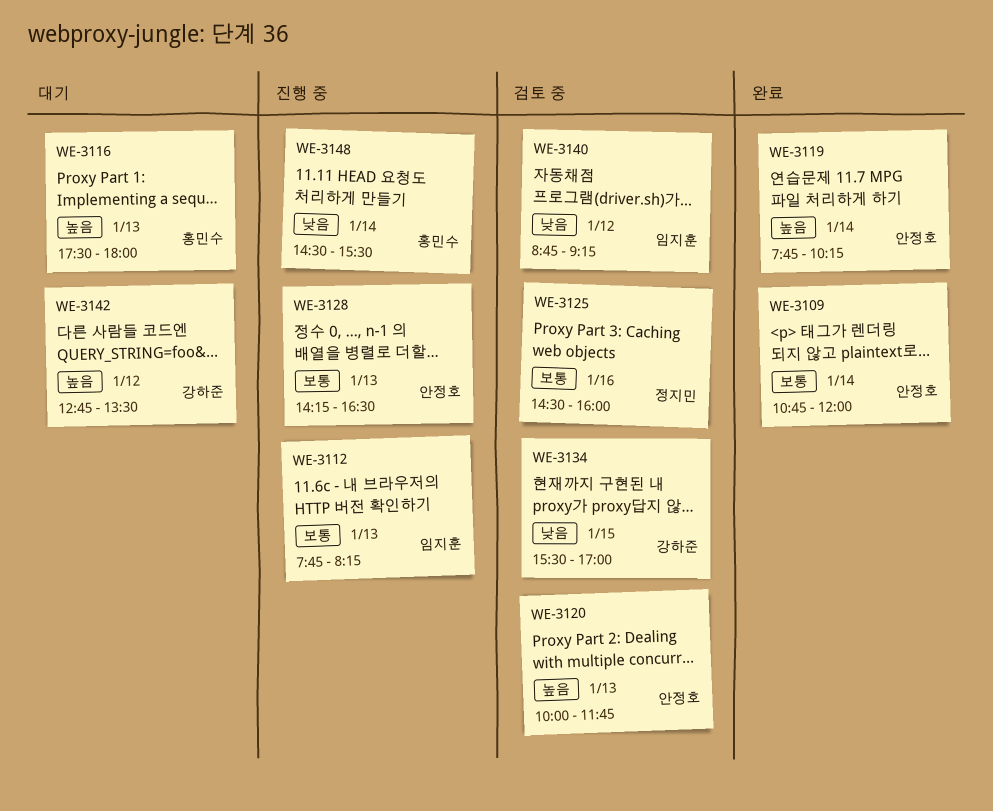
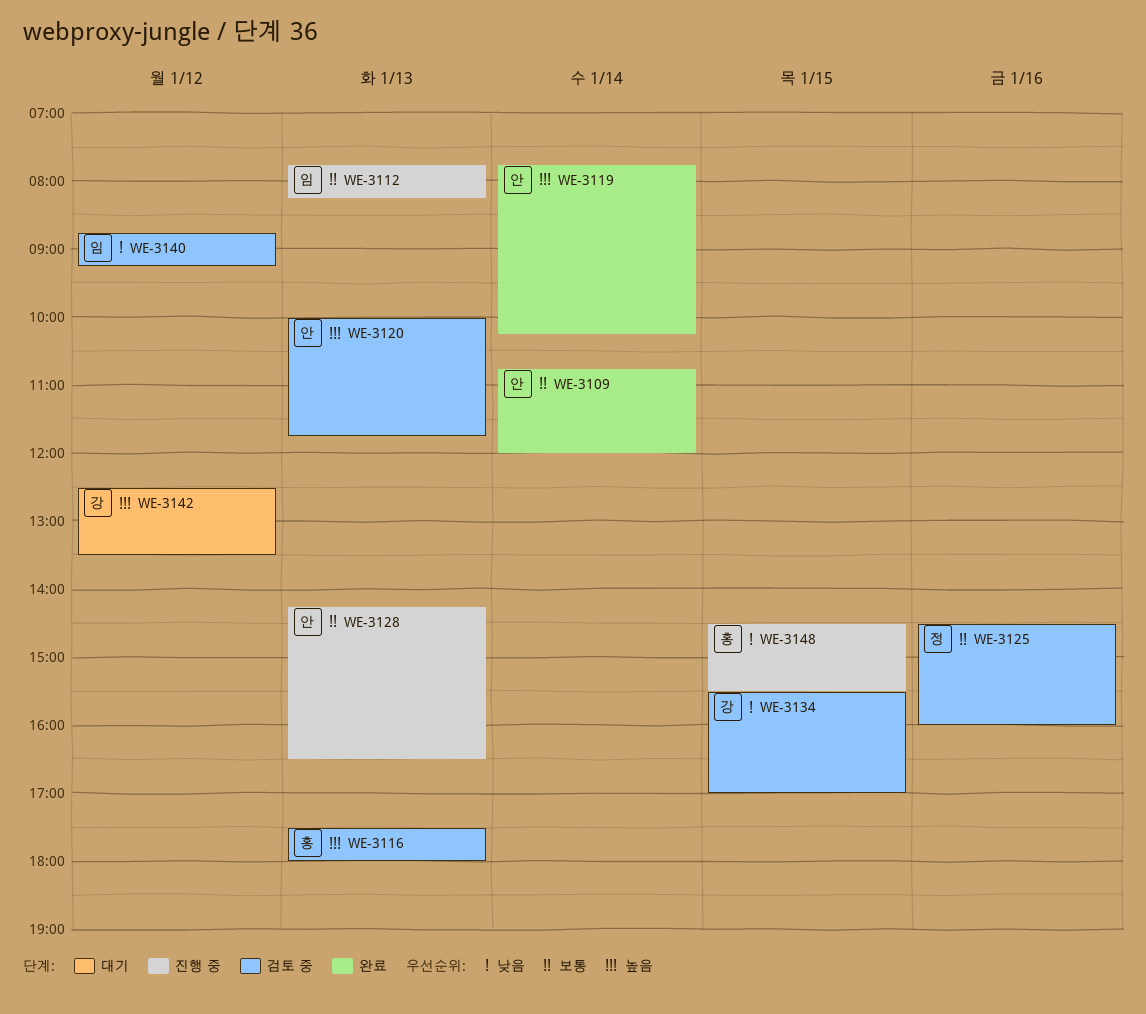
WE-3116, status: 대기 -> 검토 중
WE-3142, begins: 12:45 -> 12:30
WE-3148, day: Jan 14 -> Jan 15

